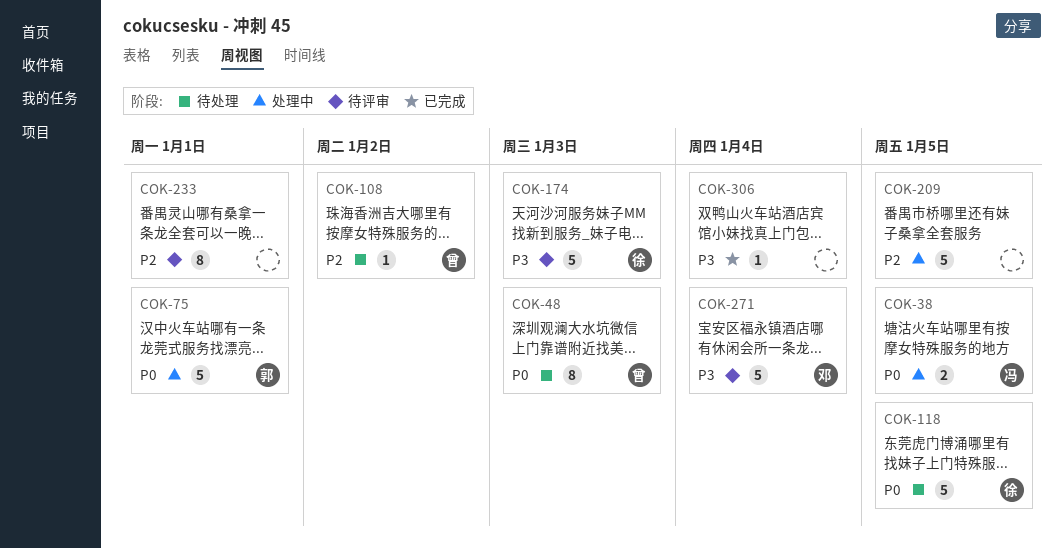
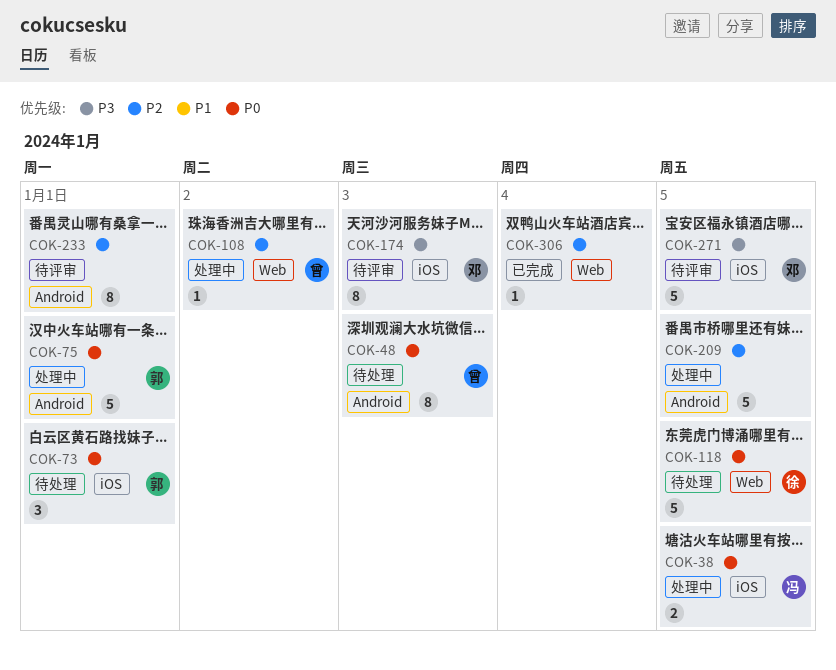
COK-73: none -> present
COK-108, status: 待处理 -> 处理中
COK-174, owner: 徐 -> 邓
COK-174, estimate: 5 -> 8
COK-271, due: Jan 4 -> Jan 5
COK-306, priority: P3 -> P2

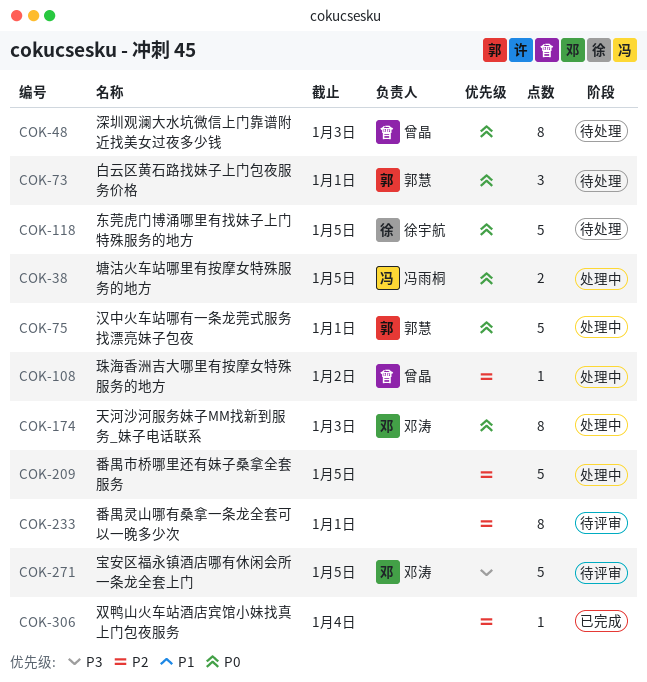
COK-174, status: 待评审 -> 处理中
COK-174, priority: P3 -> P0

